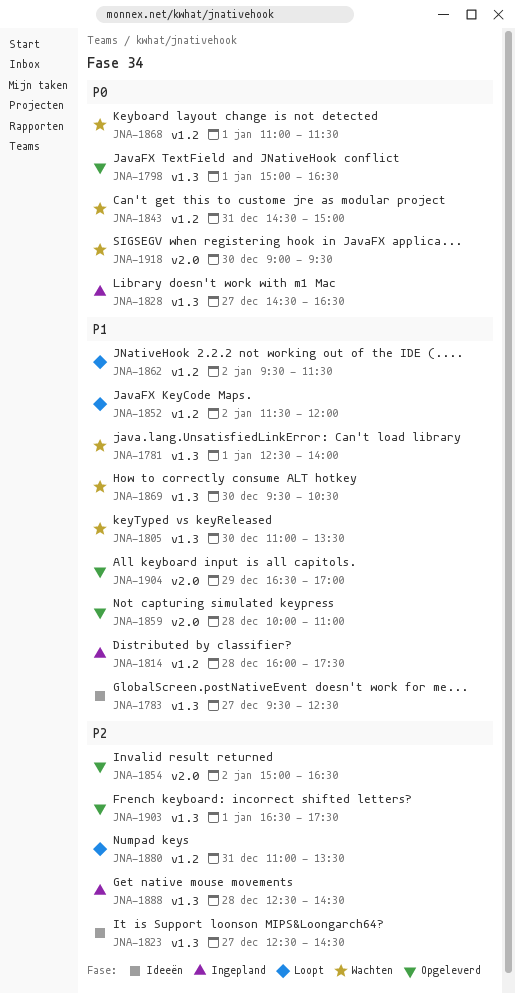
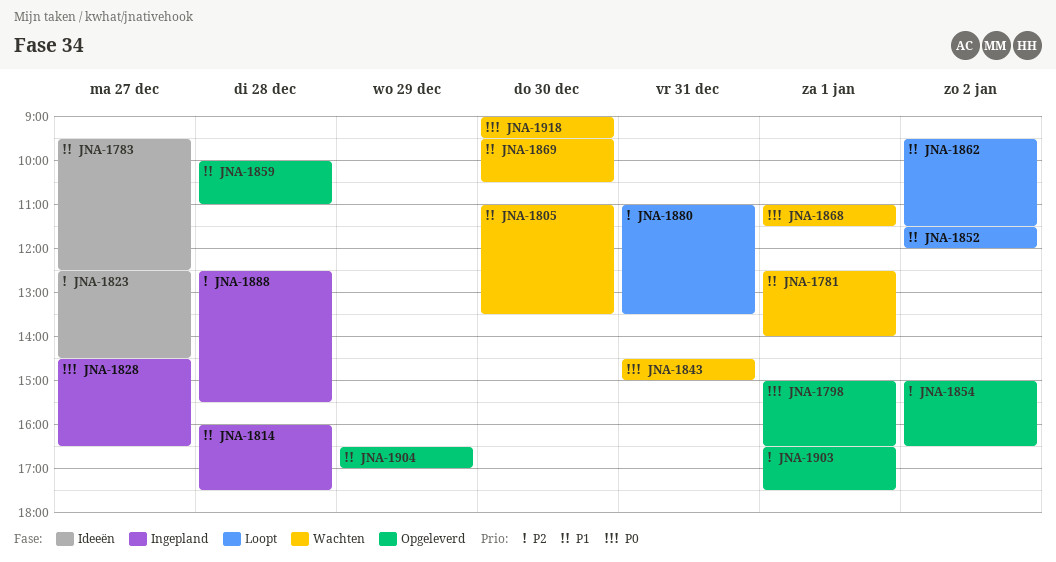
JNA-1888, ends: 14:30 -> 15:30

